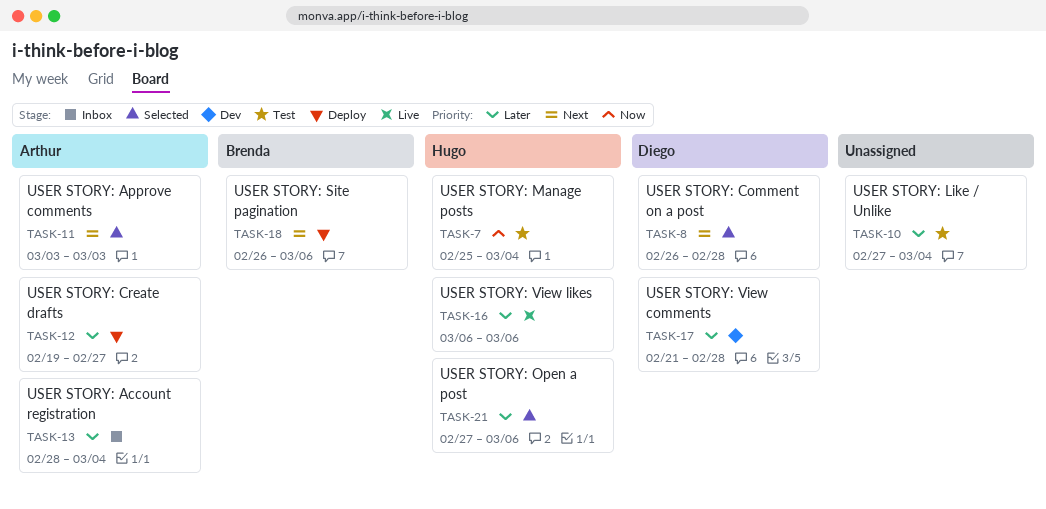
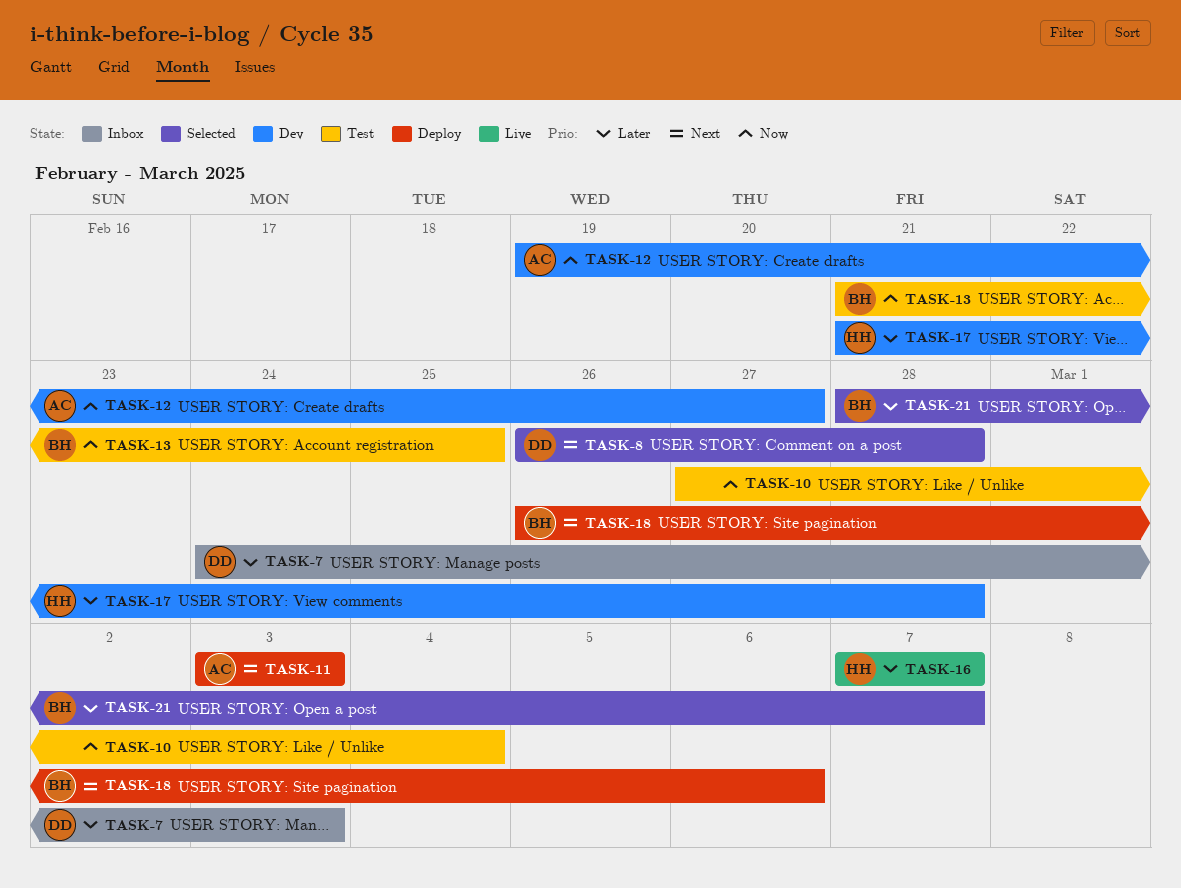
TASK-7, status: Test -> Inbox
TASK-7, owner: Hugo -> Diego
TASK-7, priority: Now -> Later
TASK-7, start: Feb 25 -> Feb 24
TASK-7, due: Mar 4 -> Mar 3
TASK-10, priority: Later -> Now
TASK-11, status: Selected -> Deploy
TASK-12, status: Deploy -> Dev
TASK-12, priority: Later -> Now
TASK-13, status: Inbox -> Test
TASK-13, owner: Arthur -> Brenda
TASK-13, priority: Later -> Now
TASK-13, start: Feb 28 -> Feb 21
TASK-13, due: Mar 4 -> Feb 25
TASK-16, start: Mar 6 -> Mar 7
TASK-16, due: Mar 6 -> Mar 7
TASK-17, owner: Diego -> Hugo
TASK-21, owner: Hugo -> Brenda
TASK-21, start: Feb 27 -> Feb 28
TASK-21, due: Mar 6 -> Mar 7

